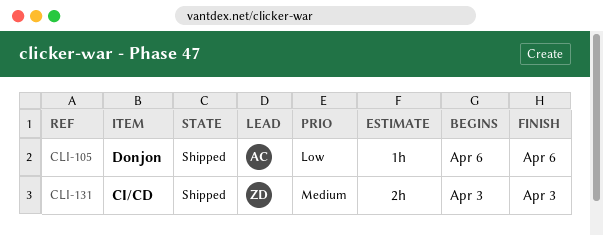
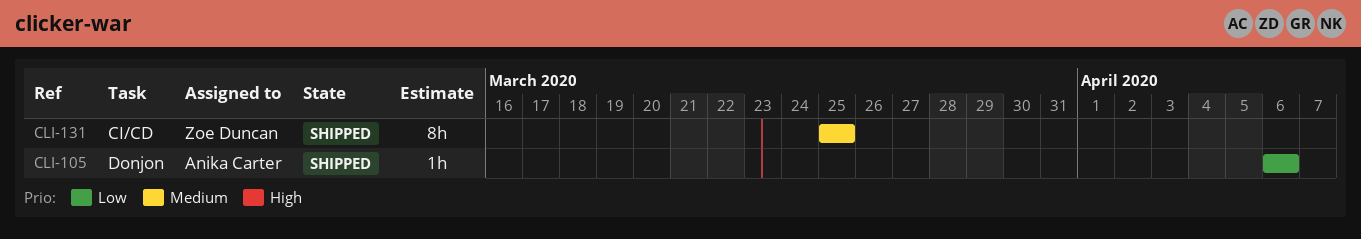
CLI-131, estimate: 2h -> 8h
CLI-131, start: Apr 3 -> Mar 25
CLI-131, due: Apr 3 -> Mar 25

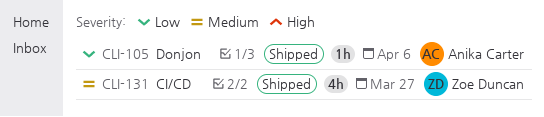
CLI-131, estimate: 8h -> 4h
CLI-131, due: Mar 25 -> Mar 27

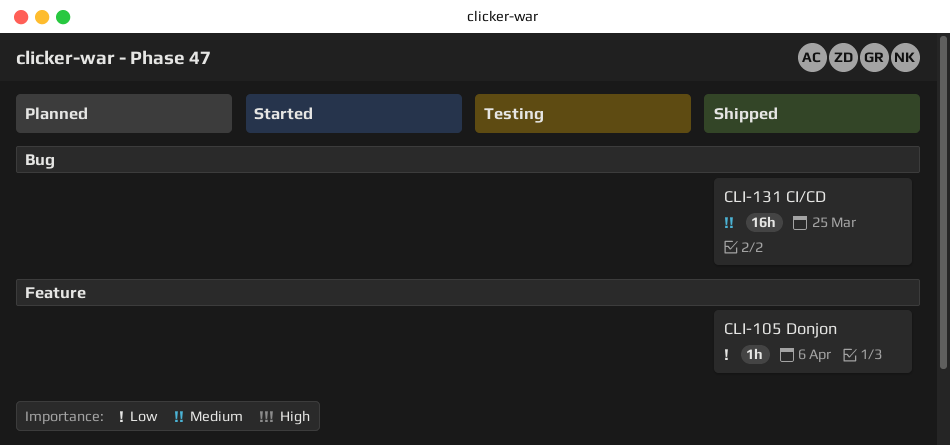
CLI-131, estimate: 4h -> 16h
CLI-131, due: Mar 27 -> Mar 25

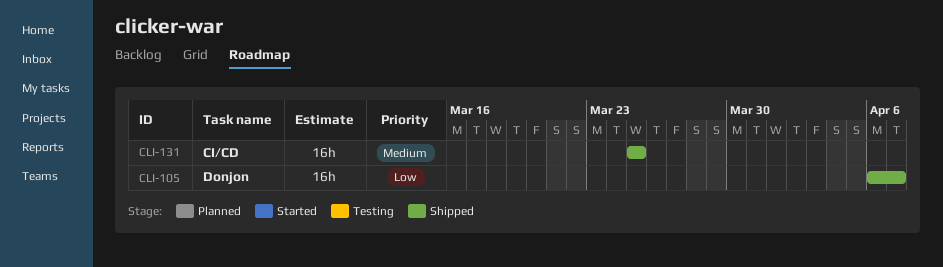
CLI-105, estimate: 1h -> 16h
CLI-105, due: Apr 6 -> Apr 7

